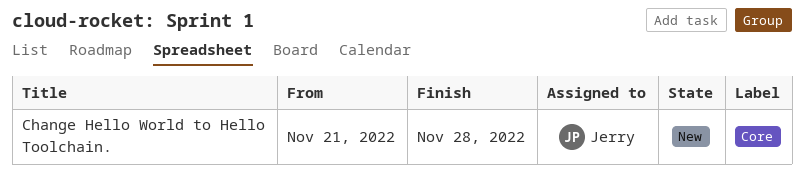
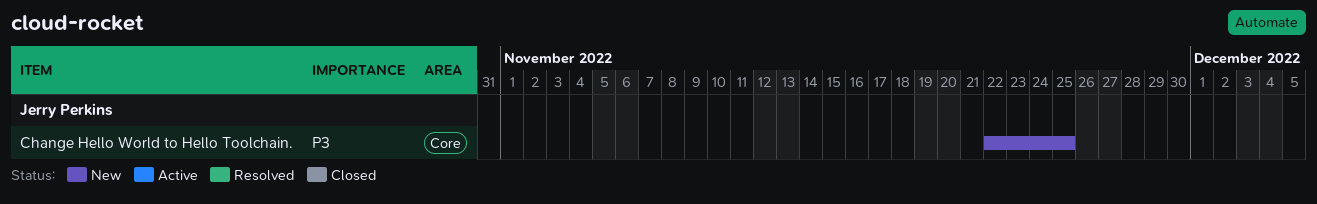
Change Hello World to Hello Toolchain., start: Nov 21 -> Nov 22
Change Hello World to Hello Toolchain., due: Nov 28 -> Nov 25

